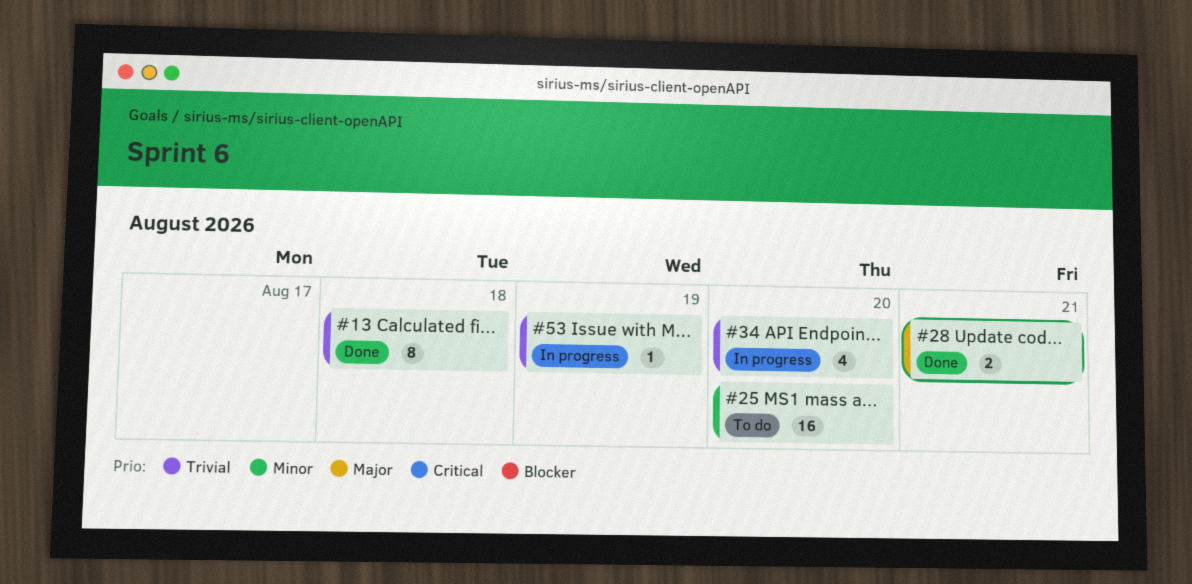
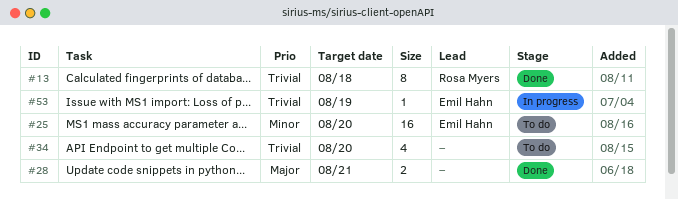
#34, status: In progress -> To do

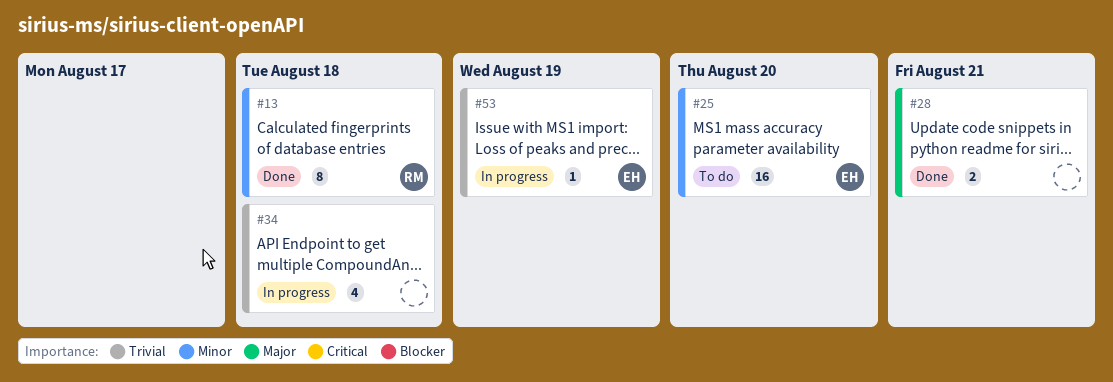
#13, priority: Trivial -> Minor
#34, status: To do -> In progress
#34, due: Aug 20 -> Aug 18

